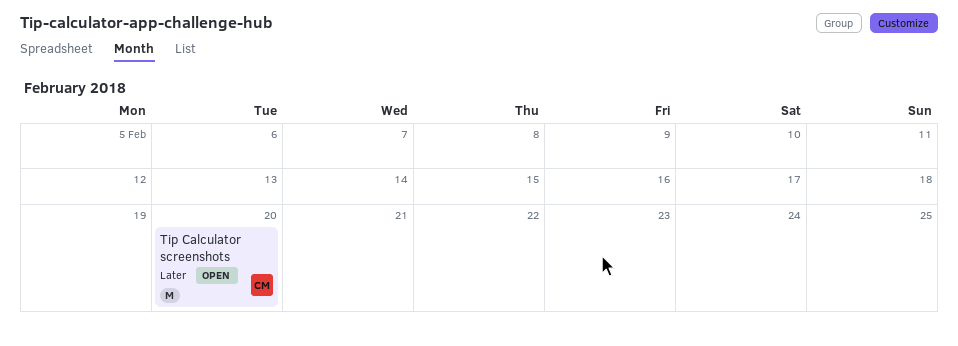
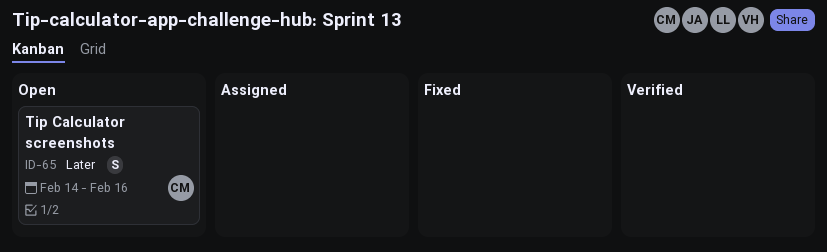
Tip Calculator screenshots, estimate: M -> S
Tip Calculator screenshots, due: Feb 20 -> Feb 16

